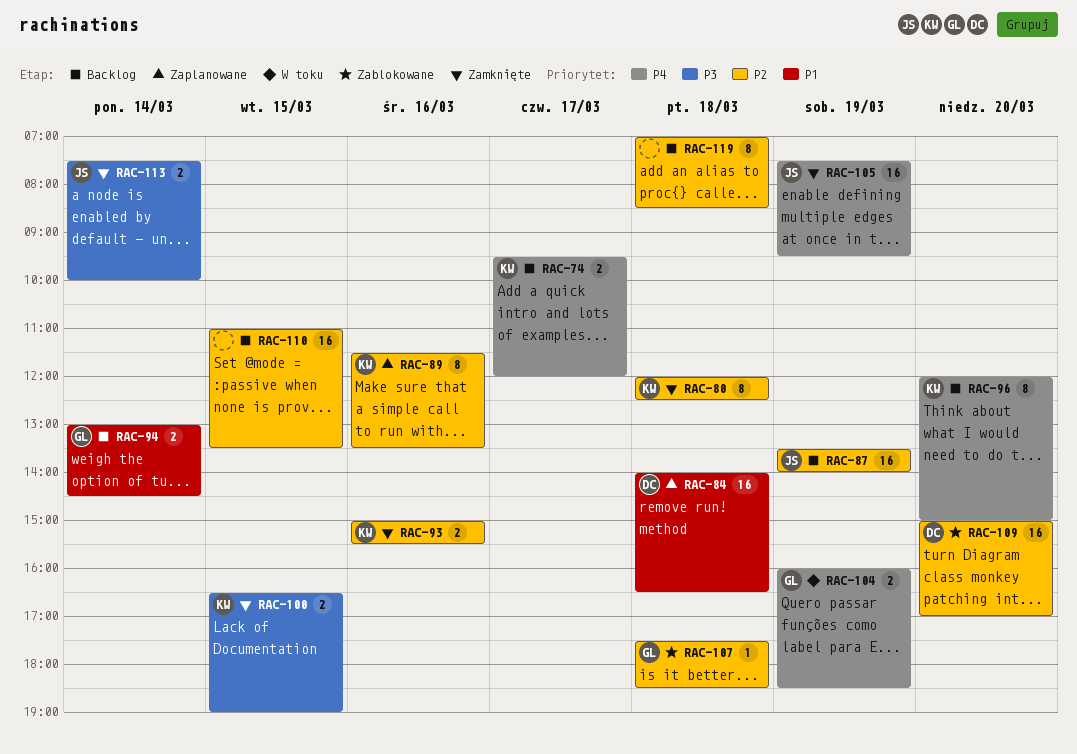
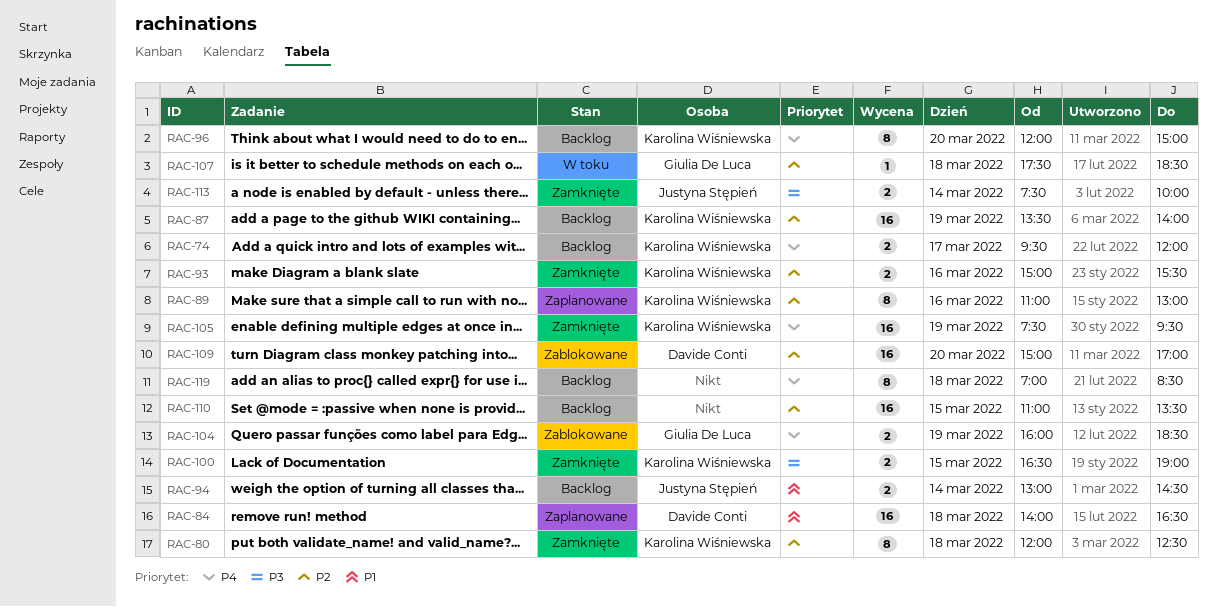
RAC-87, owner: Justyna Stępień -> Karolina Wiśniewska
RAC-89, begins: 11:30 -> 11:00
RAC-89, ends: 13:30 -> 13:00
RAC-94, owner: Giulia De Luca -> Justyna Stępień
RAC-104, status: W toku -> Zablokowane
RAC-105, owner: Justyna Stępień -> Karolina Wiśniewska
RAC-107, status: Zablokowane -> W toku
RAC-119, priority: P2 -> P4

